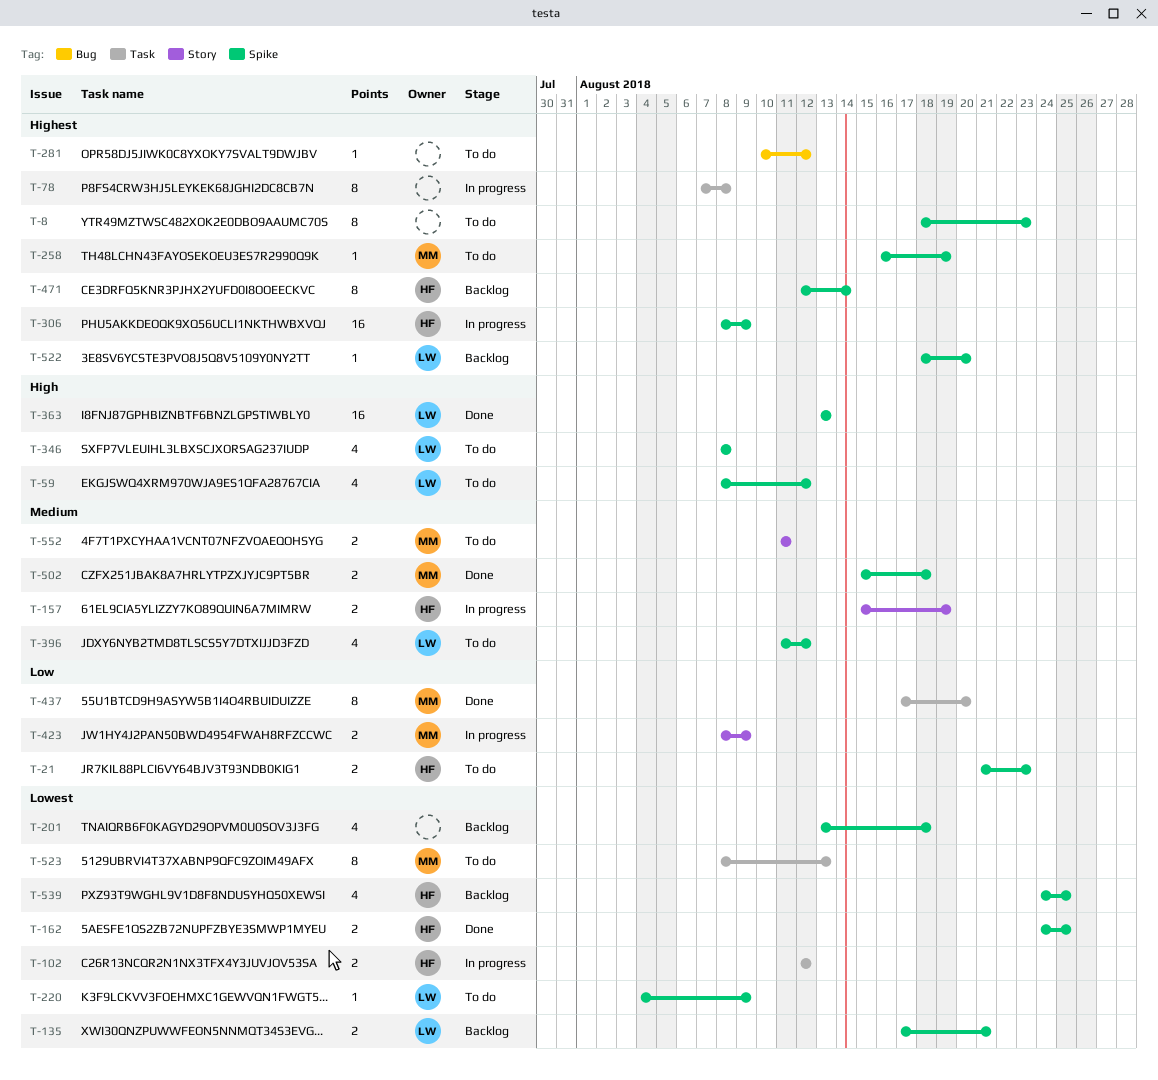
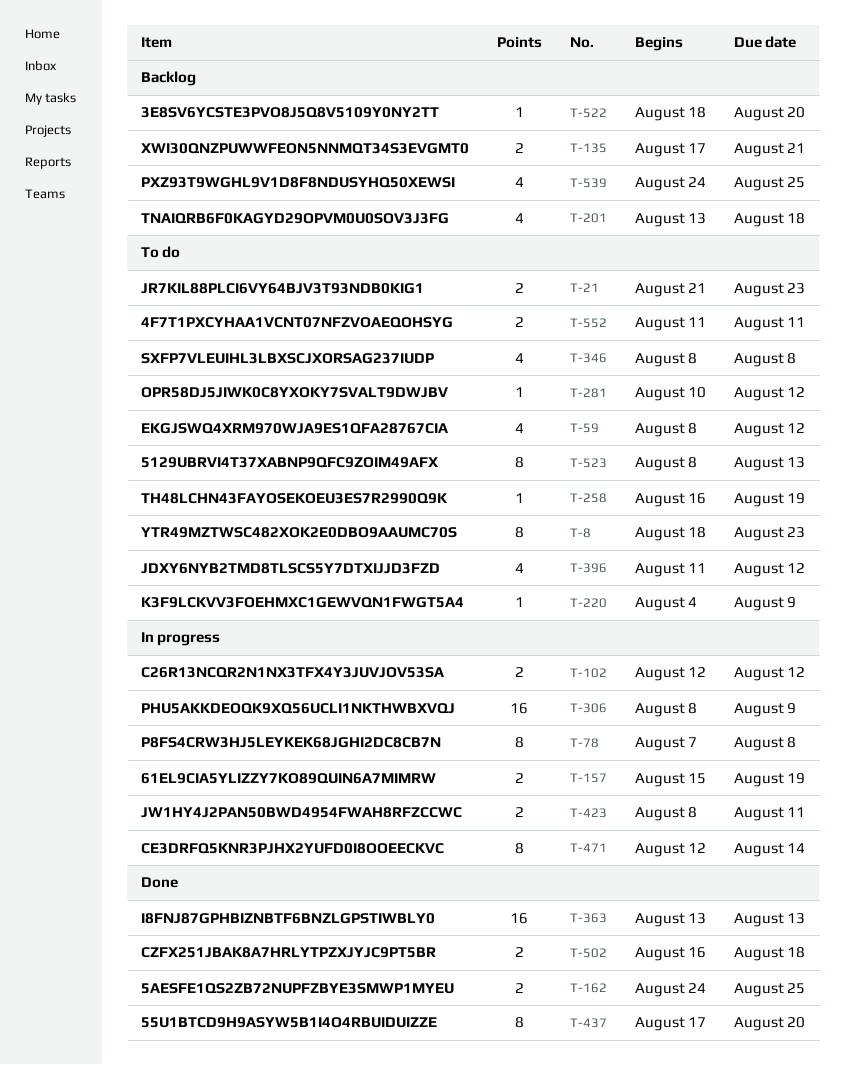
T-423, due: Aug 9 -> Aug 11
T-471, status: Backlog -> In progress
T-502, start: Aug 15 -> Aug 16

